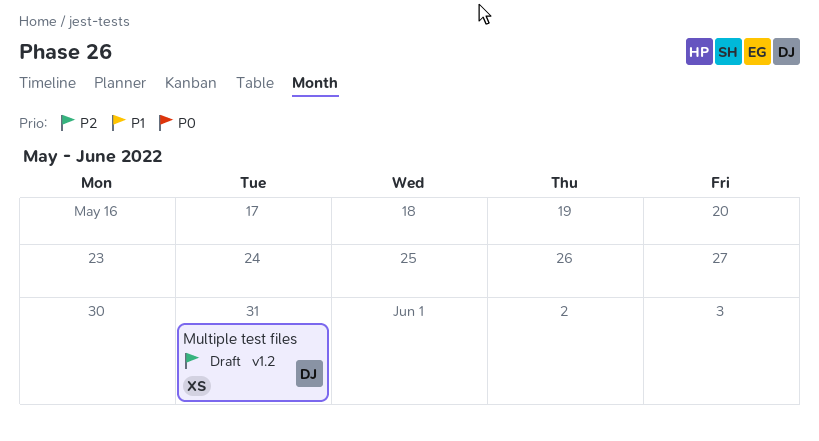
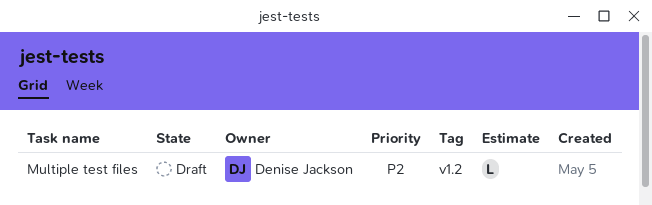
Multiple test files, estimate: XS -> L

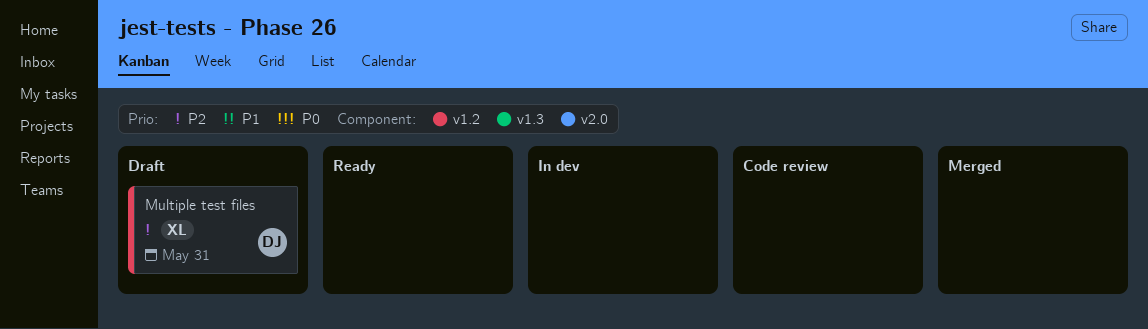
Multiple test files, estimate: L -> XL

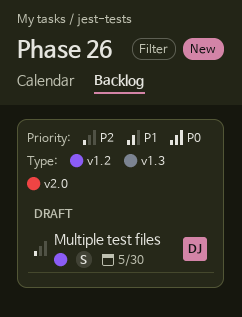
Multiple test files, estimate: XL -> S
Multiple test files, due: May 31 -> May 30

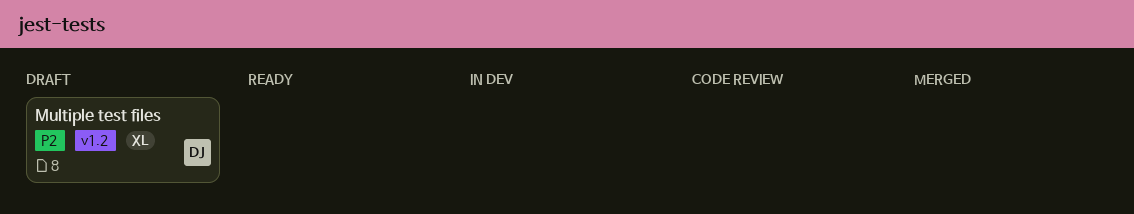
Multiple test files, estimate: S -> XL

